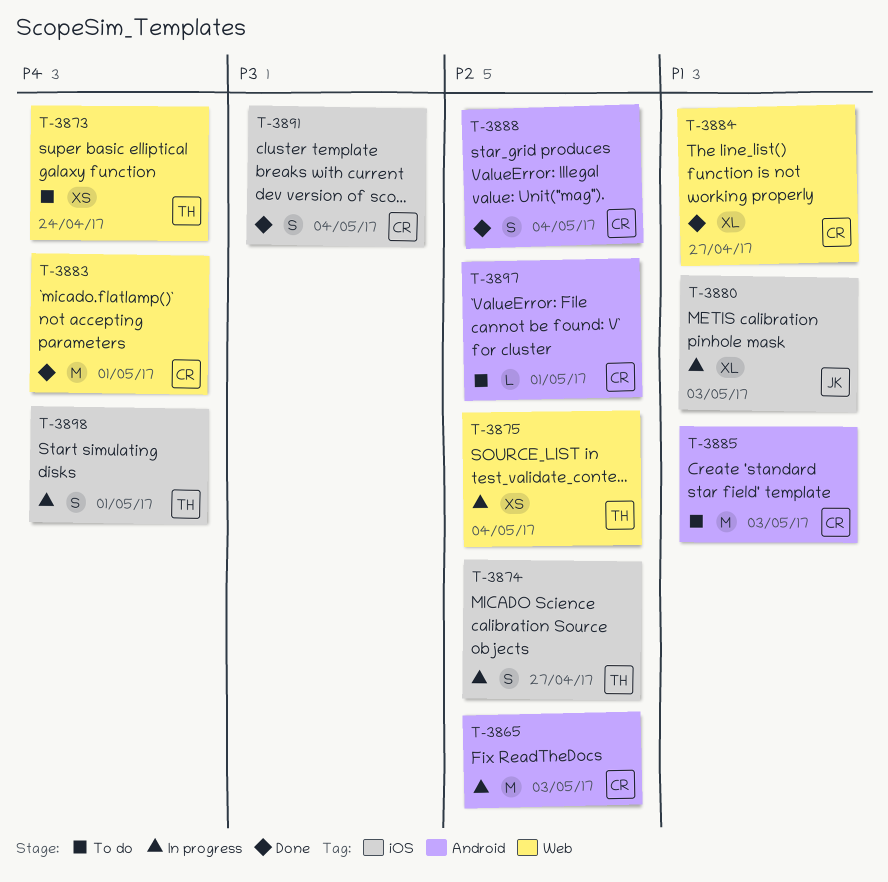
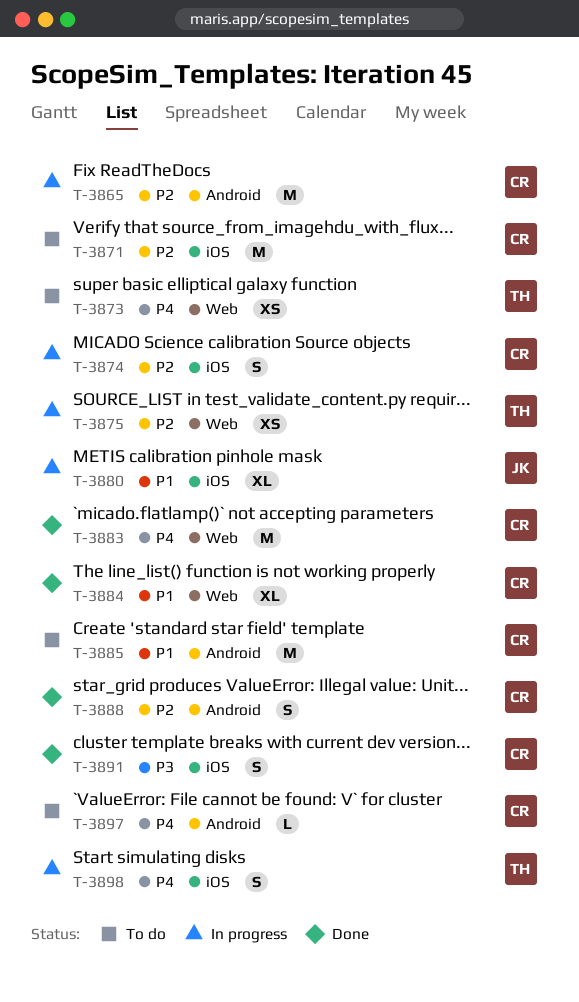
T-3871: none -> present
T-3874, owner: TH -> CR
T-3897, priority: P2 -> P4

